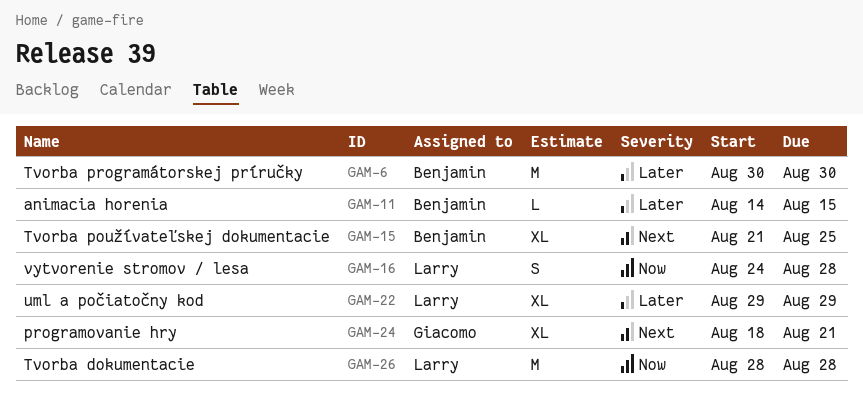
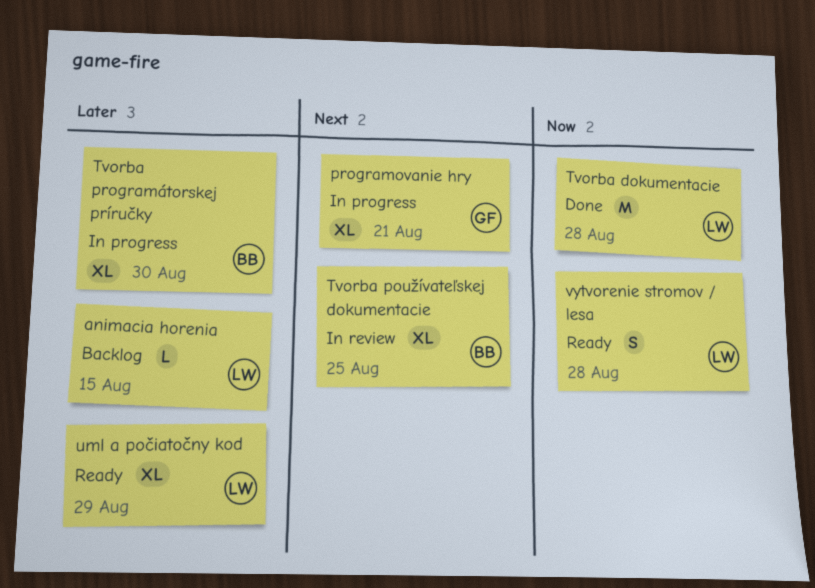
animacia horenia, owner: Benjamin -> Larry
Tvorba programátorskej príručky, estimate: M -> XL

